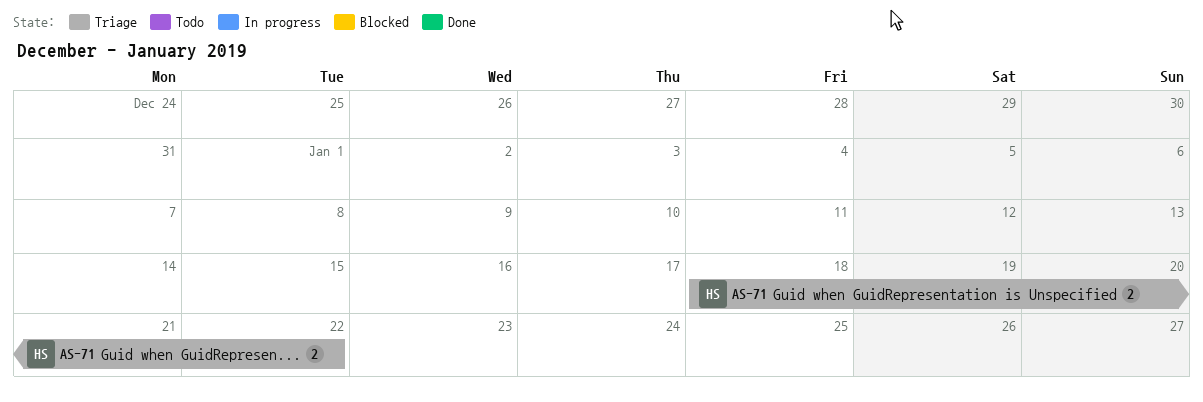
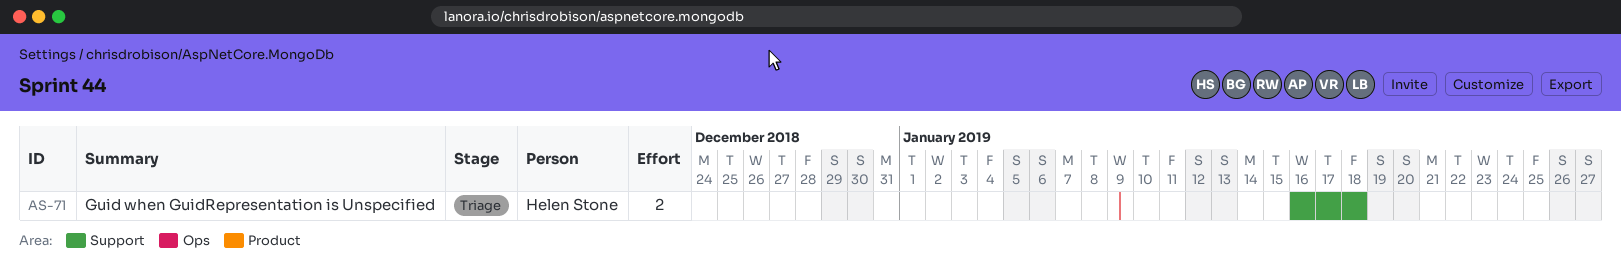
AS-71, start: Jan 18 -> Jan 16
AS-71, due: Jan 22 -> Jan 18

